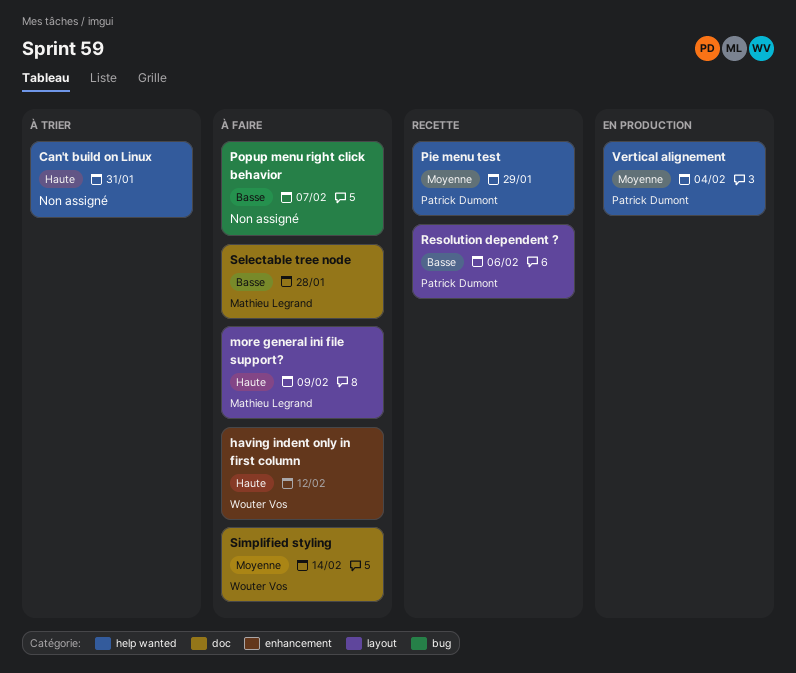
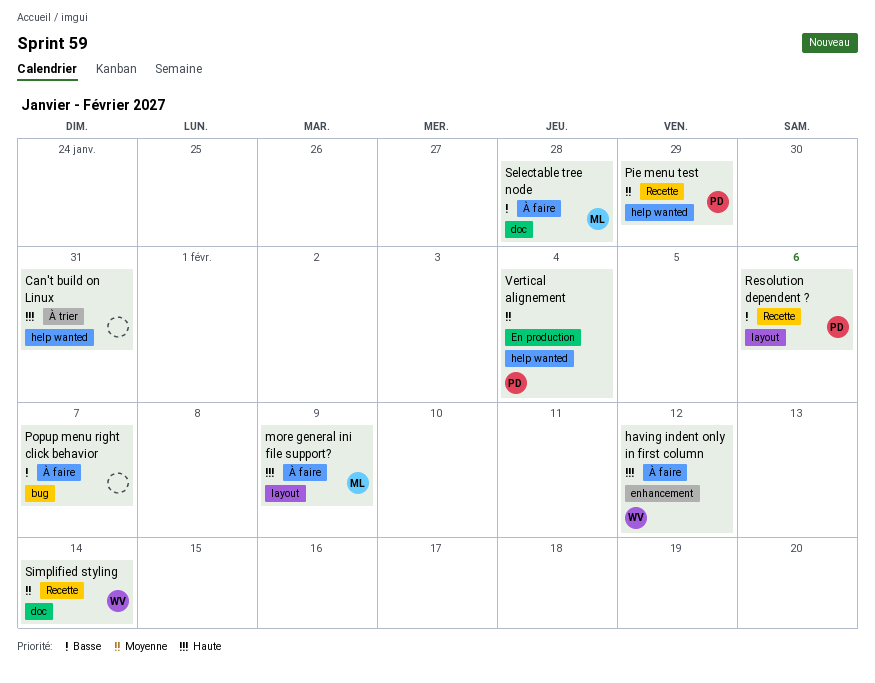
Simplified styling, status: À faire -> Recette

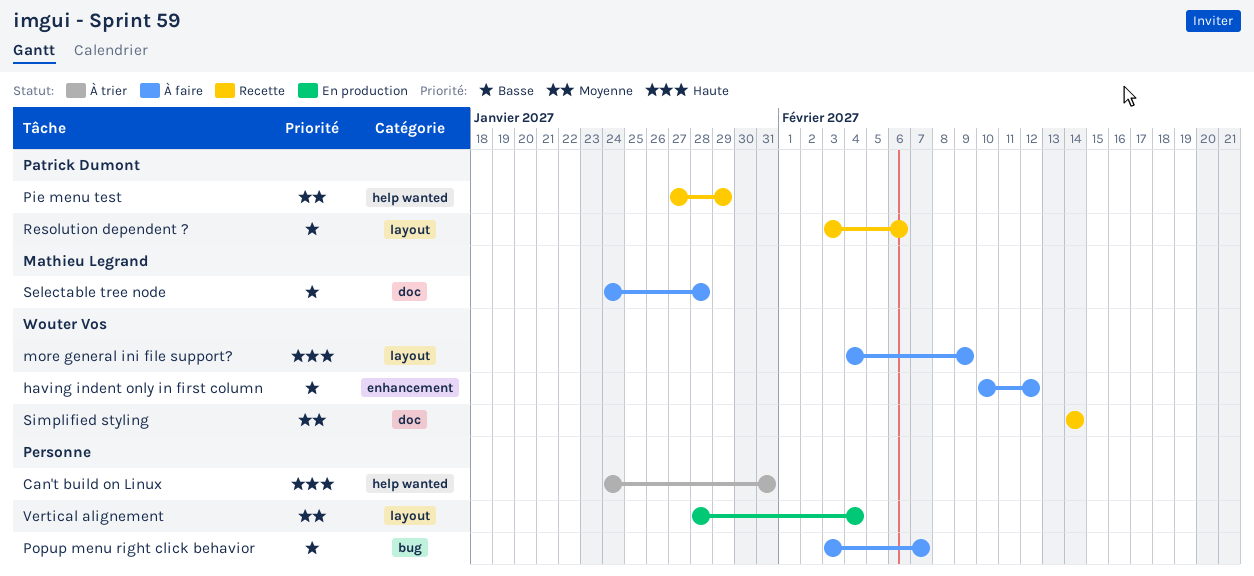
having indent only in first column, priority: Haute -> Basse
more general ini file support?, owner: Mathieu Legrand -> Wouter Vos
Vertical alignement, owner: Patrick Dumont -> none
Vertical alignement, label: help wanted -> layout

